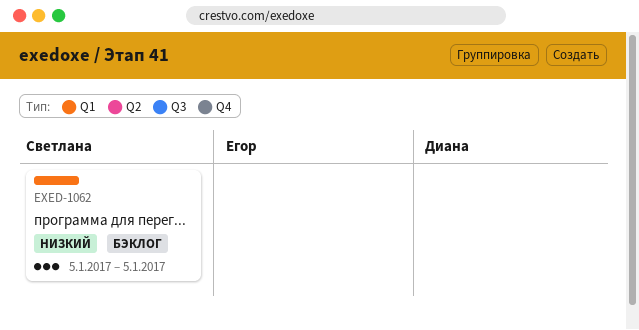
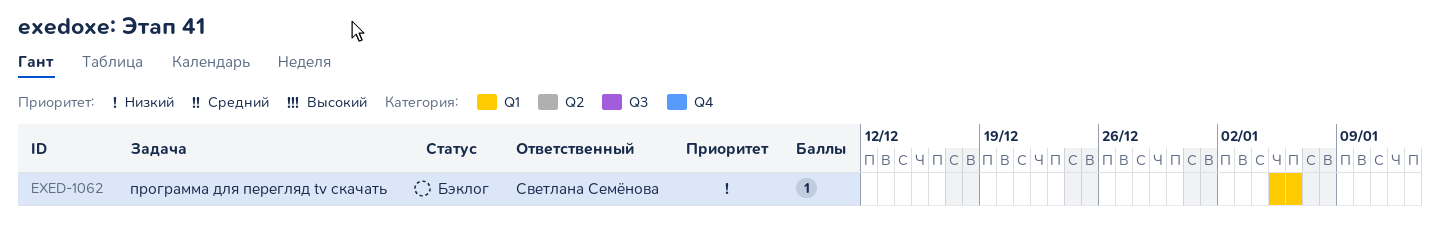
EXED-1062, estimate: 3 -> 1
EXED-1062, due: Jan 5 -> Jan 6

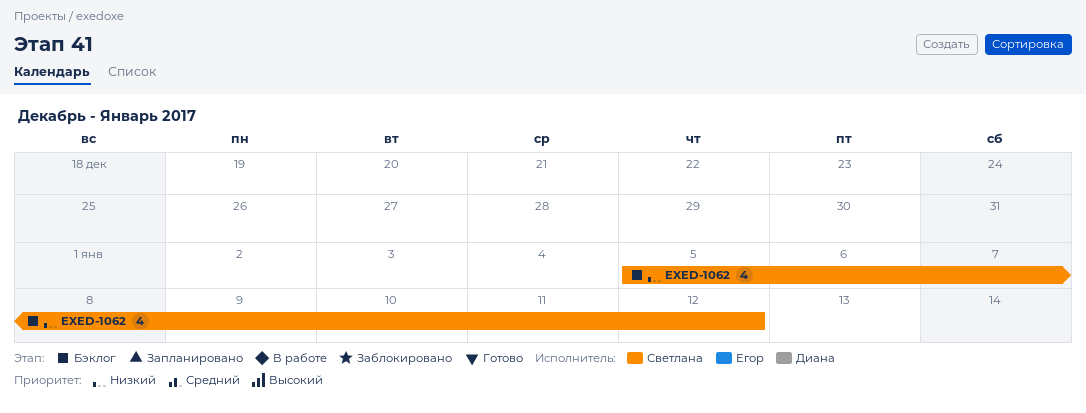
EXED-1062, estimate: 1 -> 4
EXED-1062, due: Jan 6 -> Jan 12

